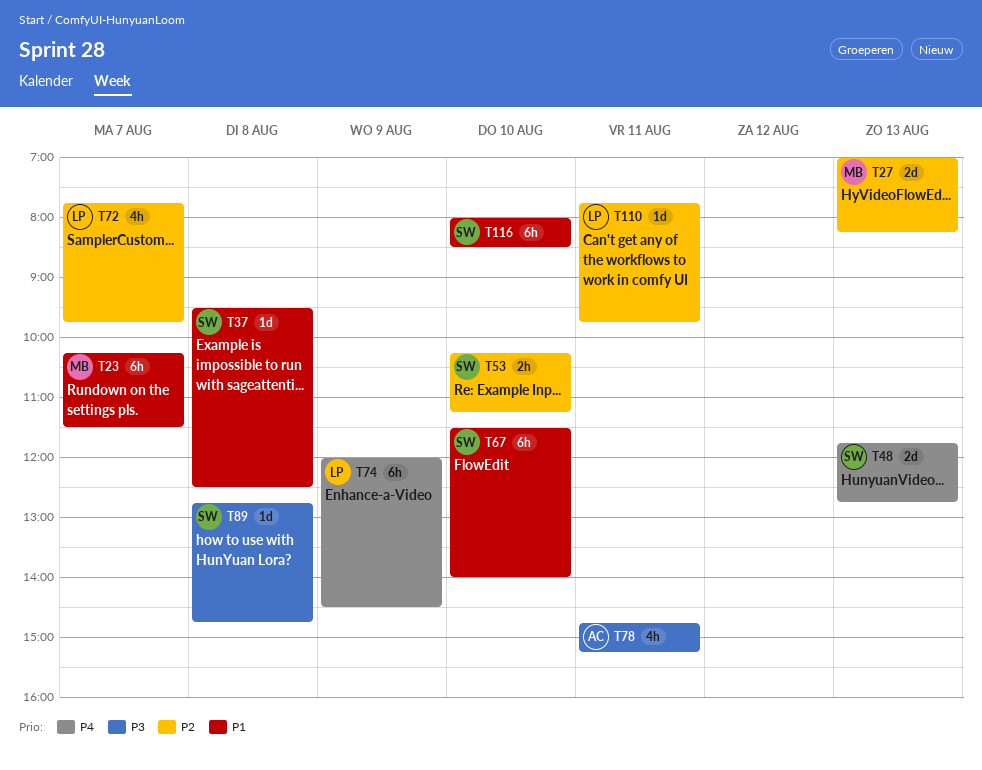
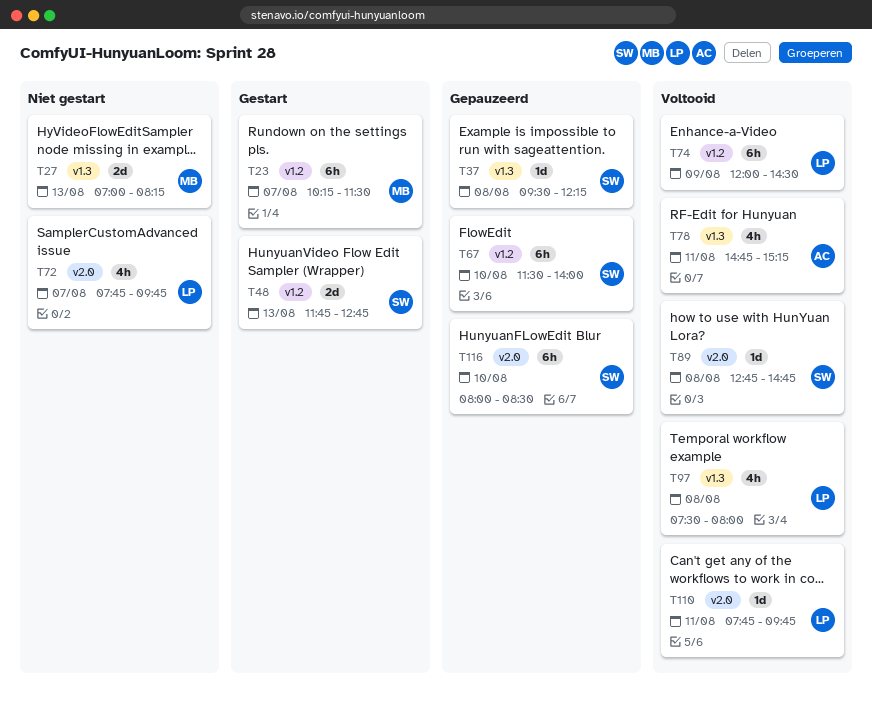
T37, ends: 12:30 -> 12:15
T53: present -> none
T97: none -> present

